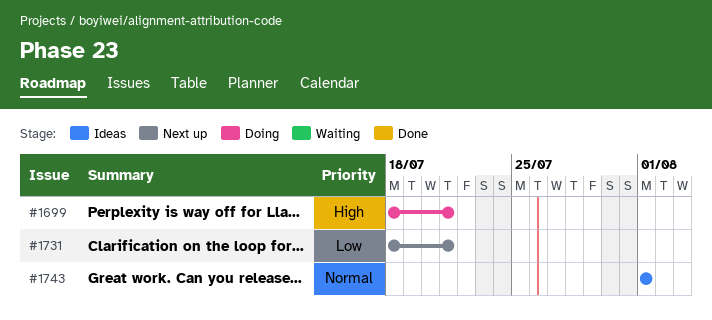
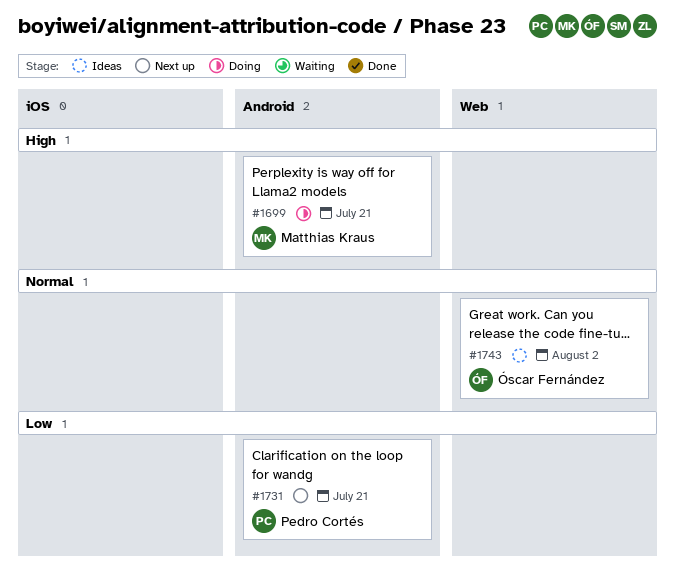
#1743, due: Aug 1 -> Aug 2

